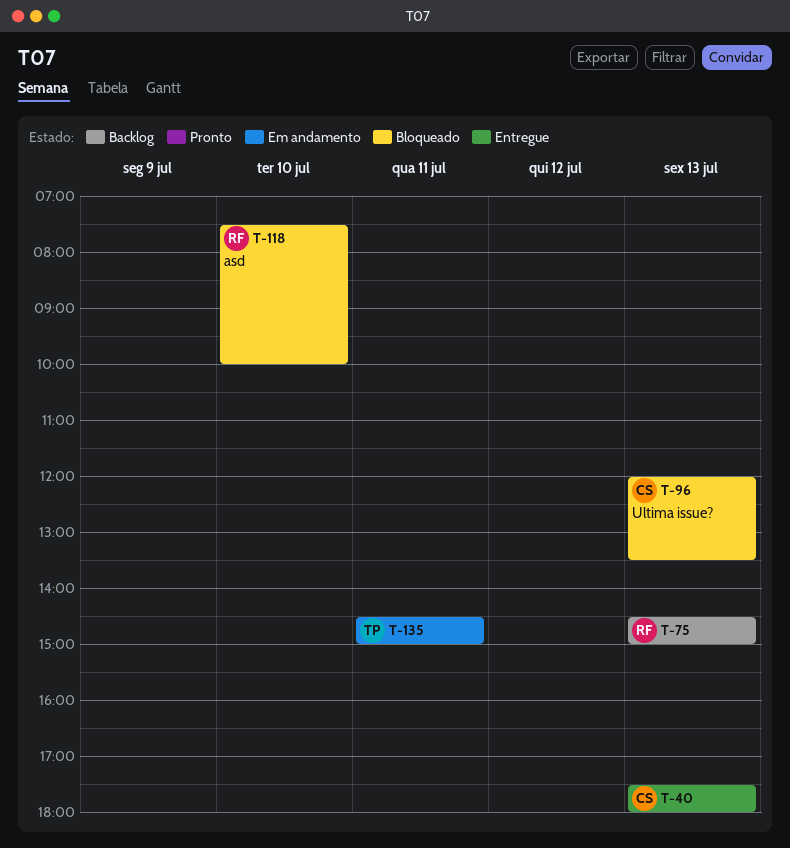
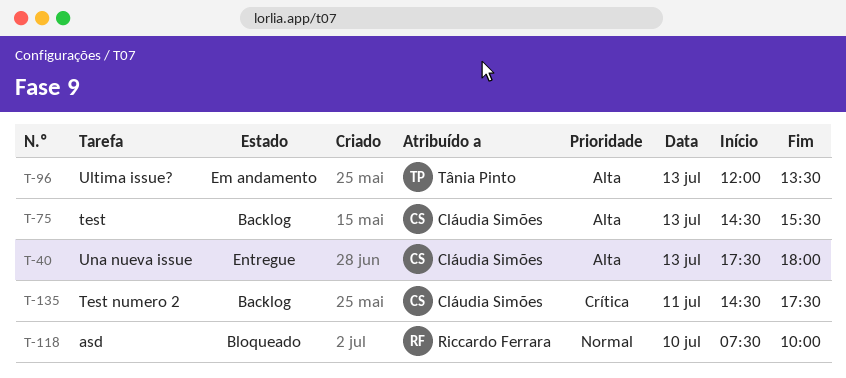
T-75, owner: Riccardo Ferrara -> Cláudia Simões
T-75, ends: 15:00 -> 15:30
T-96, status: Bloqueado -> Em andamento
T-96, owner: Cláudia Simões -> Tânia Pinto
T-135, status: Em andamento -> Backlog
T-135, owner: Tânia Pinto -> Cláudia Simões
T-135, ends: 15:00 -> 17:30

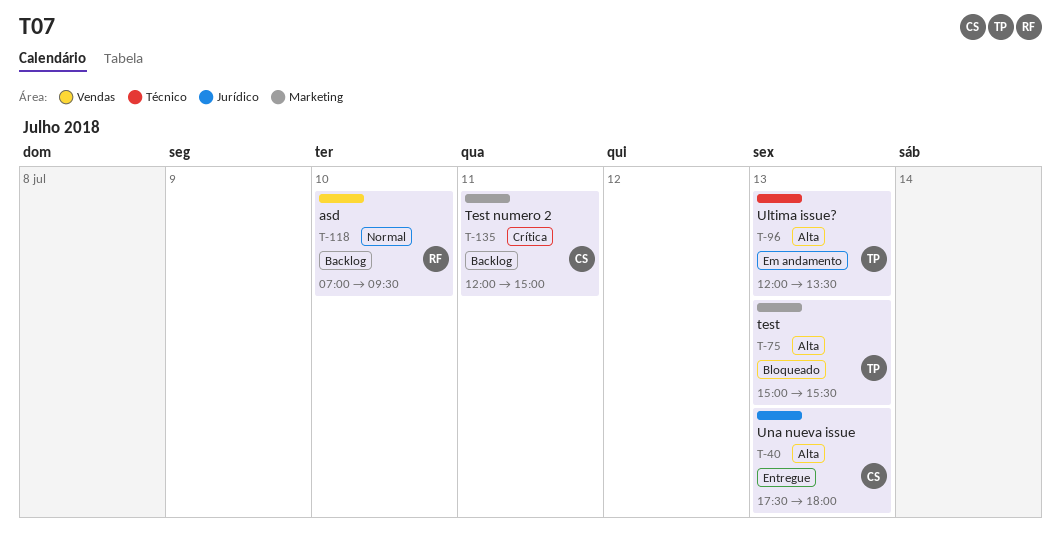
T-75, status: Backlog -> Bloqueado
T-75, owner: Cláudia Simões -> Tânia Pinto
T-75, begins: 14:30 -> 15:00
T-118, status: Bloqueado -> Backlog
T-118, begins: 07:30 -> 07:00
T-118, ends: 10:00 -> 09:30
T-135, begins: 14:30 -> 12:00
T-135, ends: 17:30 -> 15:00

